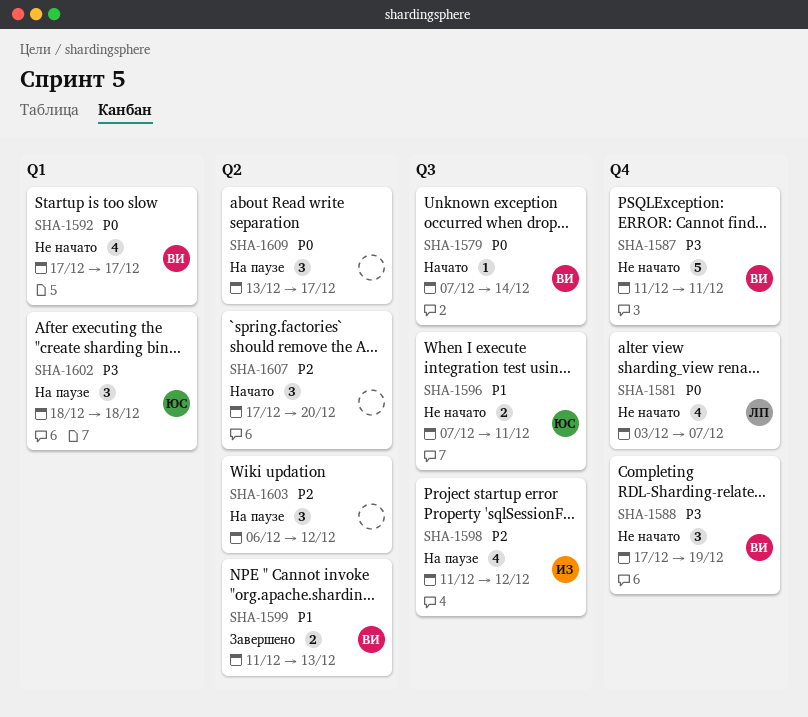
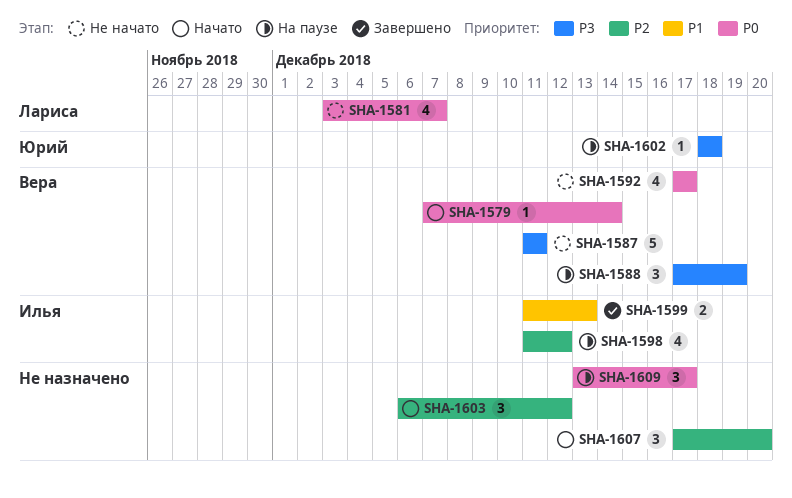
SHA-1588, status: Не начато -> На паузе
SHA-1596: present -> none
SHA-1599, owner: Вера -> Илья
SHA-1602, estimate: 3 -> 1
SHA-1603, status: На паузе -> Начато

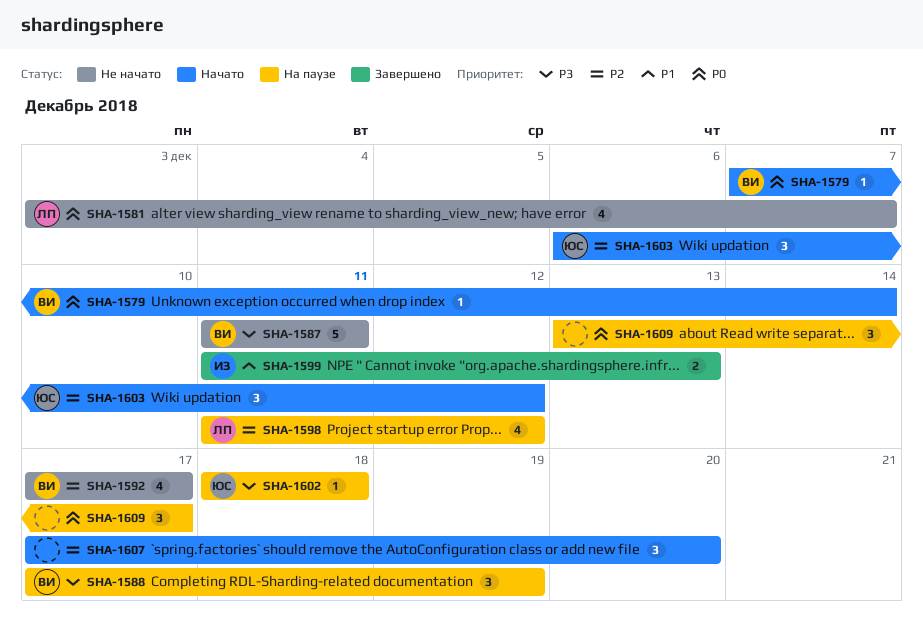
SHA-1592, priority: P0 -> P2
SHA-1598, owner: Илья -> Лариса
SHA-1603, owner: none -> Юрий

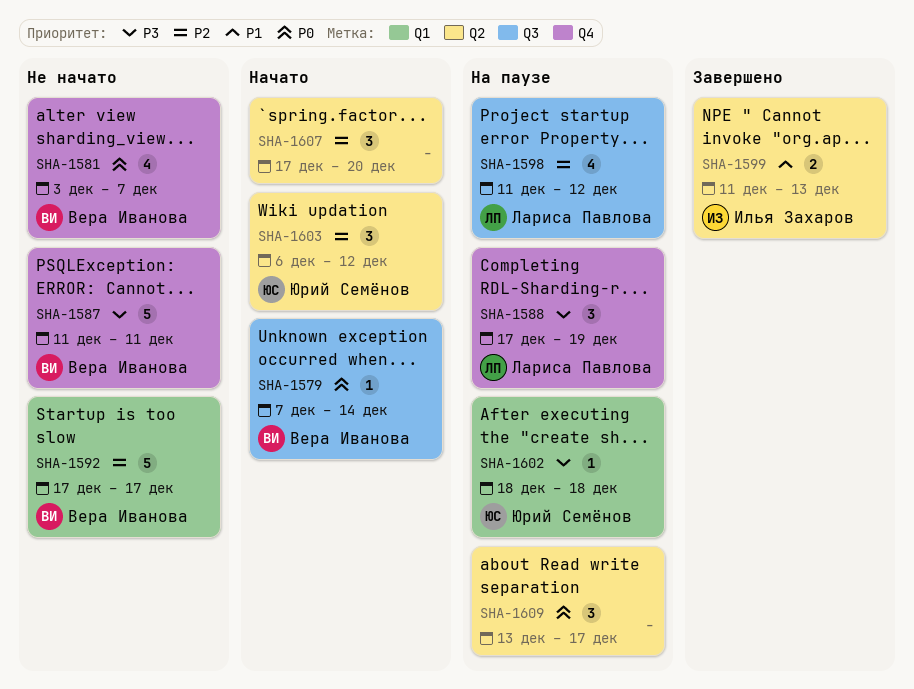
SHA-1581, owner: Лариса Павлова -> Вера Иванова
SHA-1588, owner: Вера Иванова -> Лариса Павлова
SHA-1592, estimate: 4 -> 5

